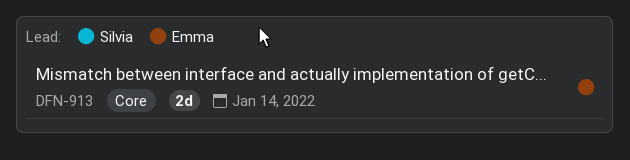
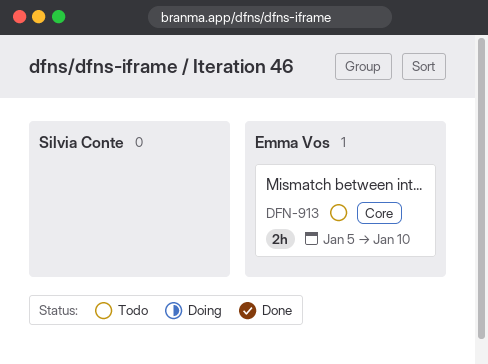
DFN-913, estimate: 2d -> 2h
DFN-913, due: Jan 14 -> Jan 10

